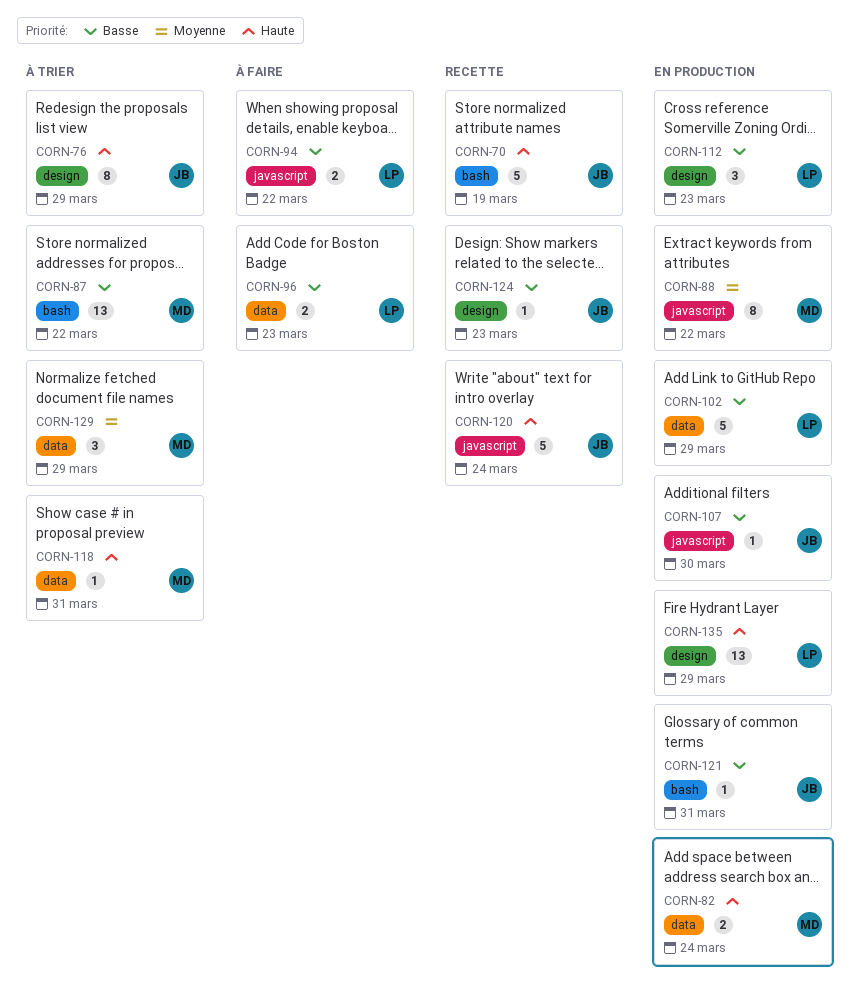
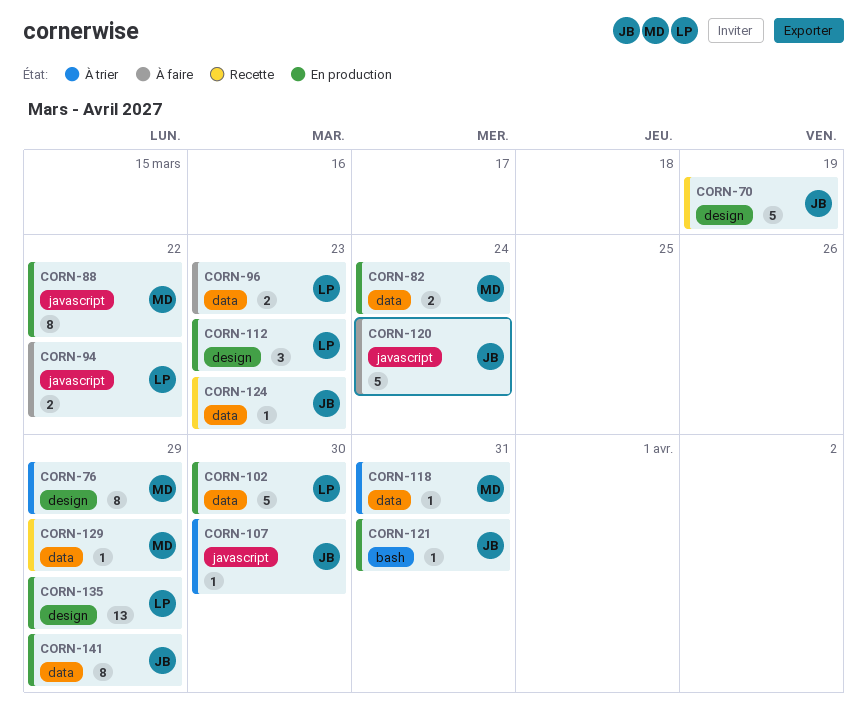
CORN-70, label: bash -> design
CORN-76, owner: JB -> MD
CORN-87: present -> none
CORN-102, due: Mar 29 -> Mar 30
CORN-107, status: En production -> À trier
CORN-120, status: Recette -> À faire
CORN-124, label: design -> data
CORN-129, status: À trier -> Recette
CORN-129, estimate: 3 -> 1
CORN-141: none -> present

